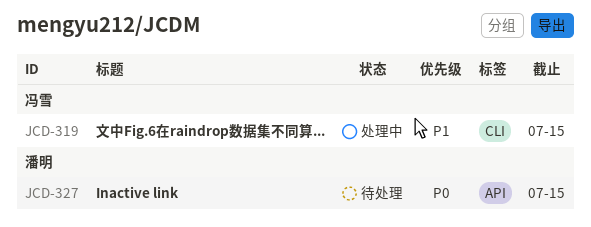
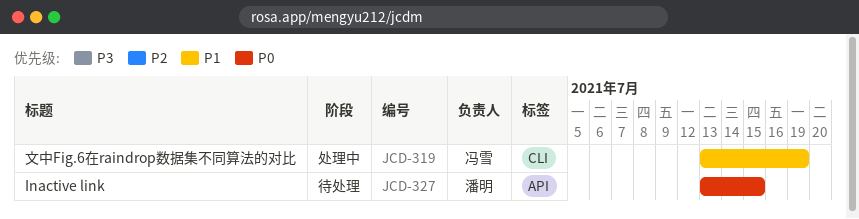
JCD-319, due: Jul 15 -> Jul 19

